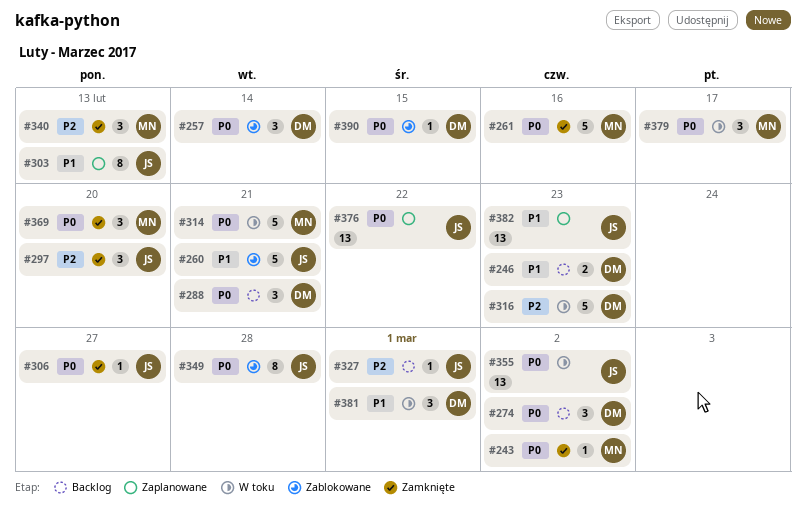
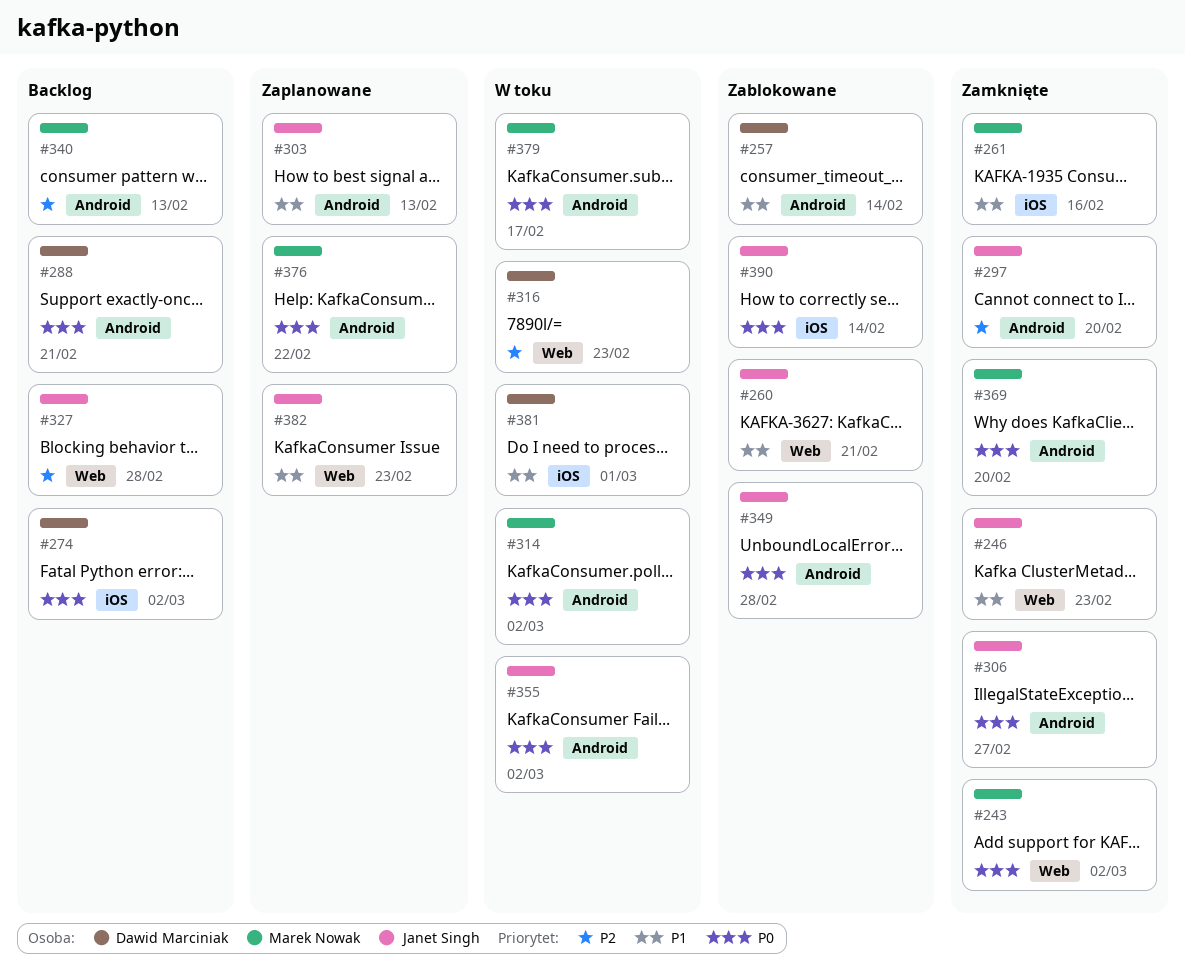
#246, status: Backlog -> Zamknięte
#246, owner: Dawid Marciniak -> Janet Singh
#257, priority: P0 -> P1
#261, priority: P0 -> P1
#314, due: Feb 21 -> Mar 2
#327, due: Mar 1 -> Feb 28
#340, status: Zamknięte -> Backlog
#376, owner: Janet Singh -> Marek Nowak
#390, owner: Dawid Marciniak -> Janet Singh
#390, due: Feb 15 -> Feb 14

